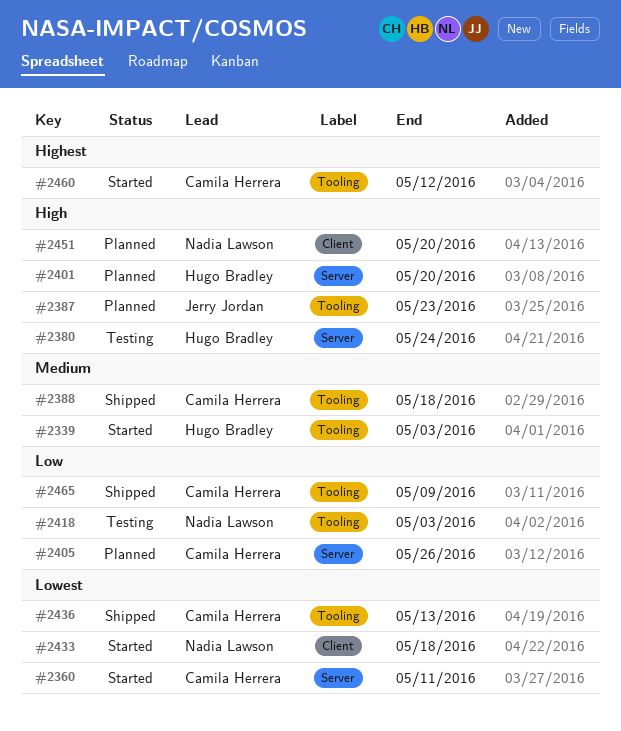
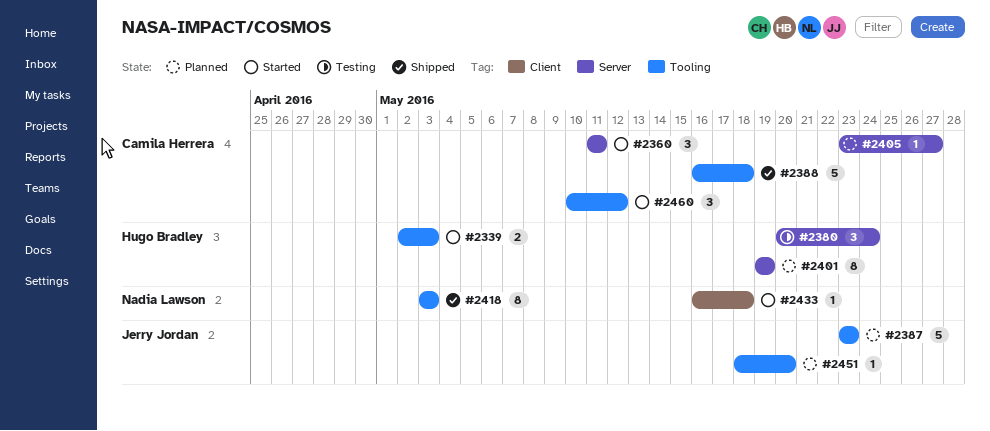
#2401, due: May 20 -> May 19
#2405, due: May 26 -> May 27
#2418, status: Testing -> Shipped
#2436: present -> none
#2451, owner: Nadia Lawson -> Jerry Jordan
#2451, label: Client -> Tooling
#2465: present -> none

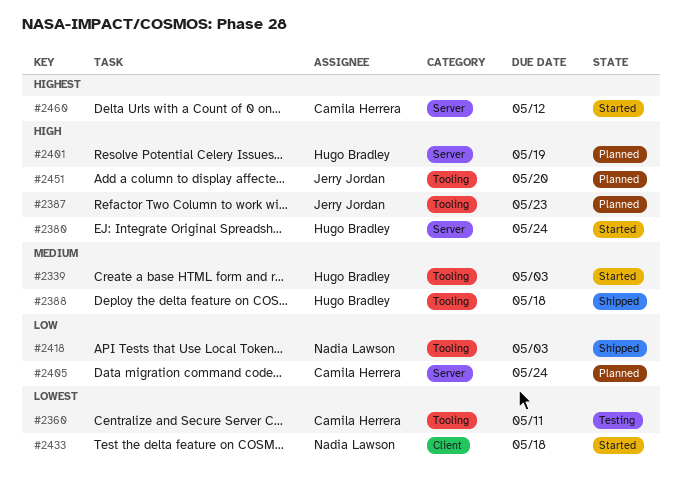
#2360, status: Started -> Testing
#2360, label: Server -> Tooling
#2380, status: Testing -> Started
#2388, owner: Camila Herrera -> Hugo Bradley
#2405, due: May 27 -> May 24
#2460, label: Tooling -> Server

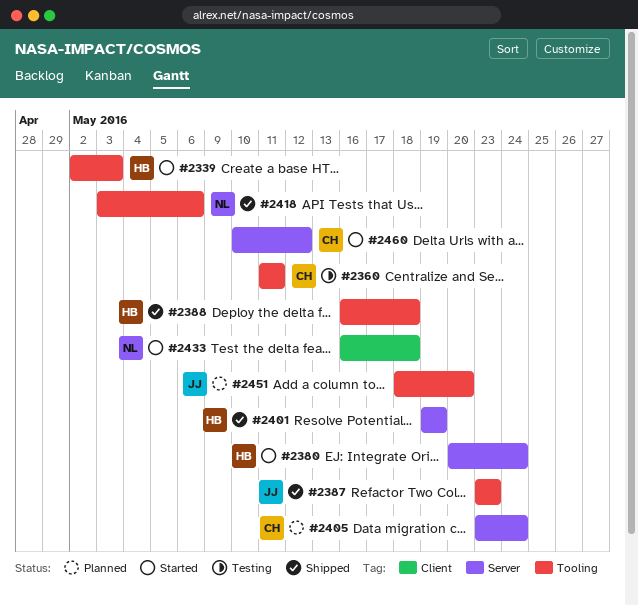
#2387, status: Planned -> Shipped
#2401, status: Planned -> Shipped
#2418, due: May 3 -> May 6

